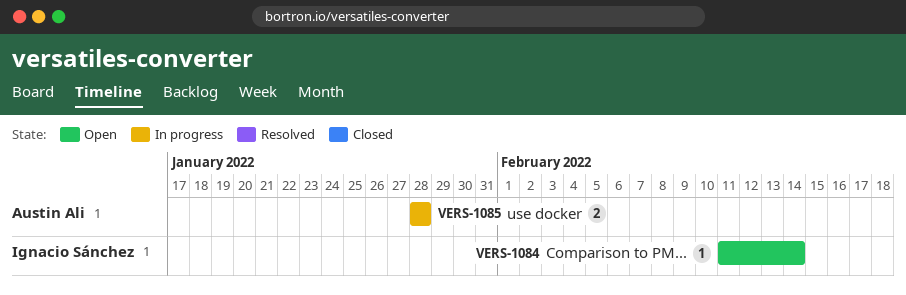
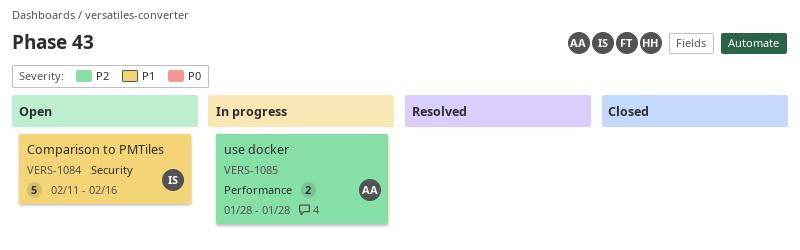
VERS-1084, estimate: 1 -> 5
VERS-1084, due: Feb 14 -> Feb 16

